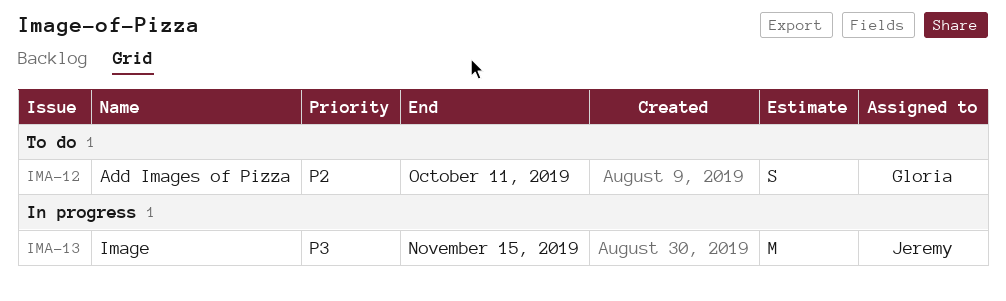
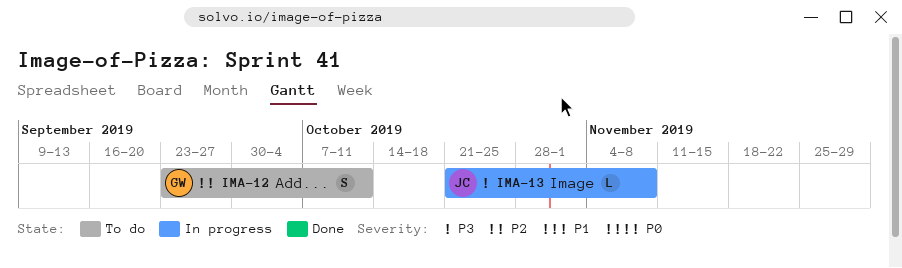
IMA-13, estimate: M -> L
IMA-13, due: Nov 15 -> Nov 8

